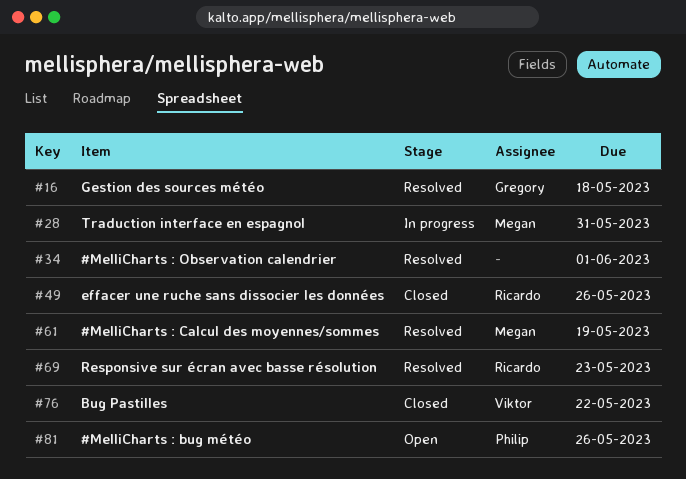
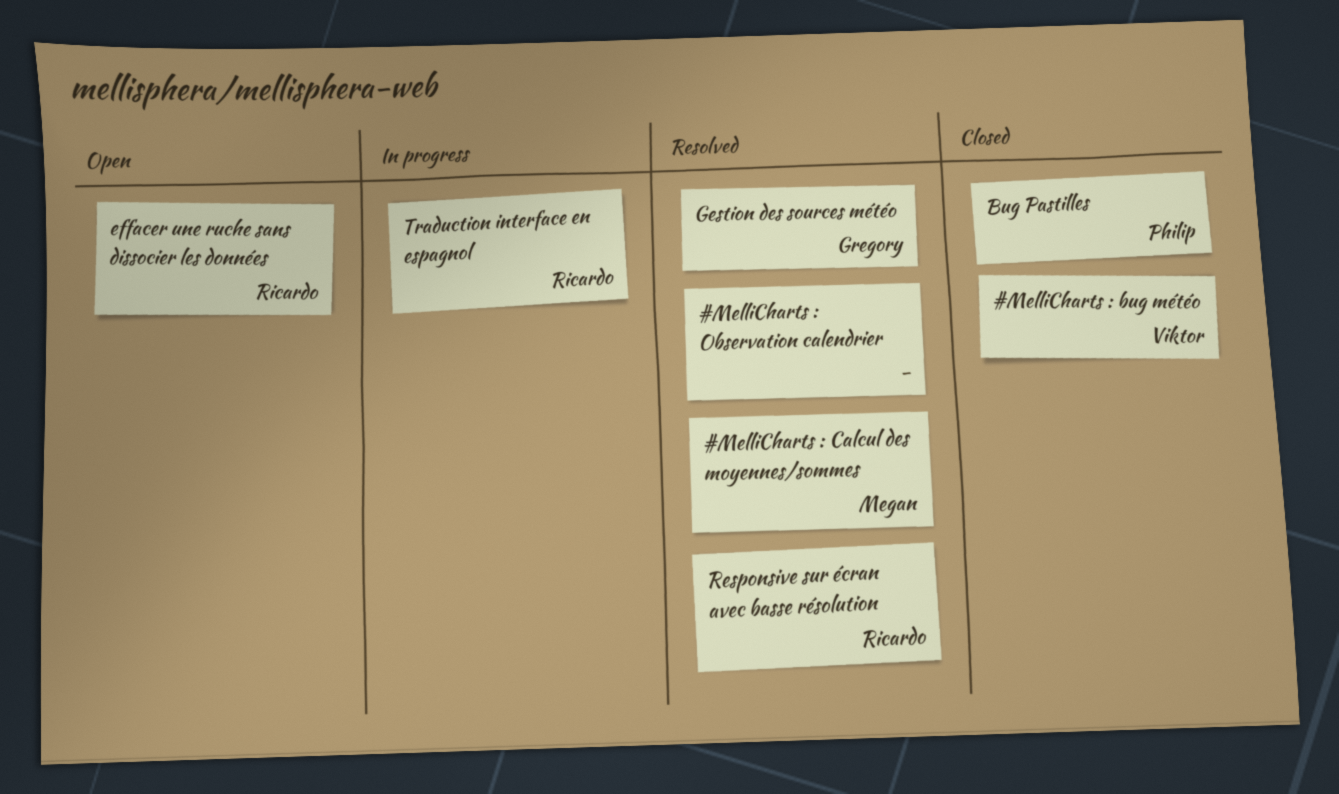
#MelliCharts : bug météo, status: Open -> Closed
#MelliCharts : bug météo, owner: Philip -> Viktor
Bug Pastilles, owner: Viktor -> Philip
effacer une ruche sans dissocier les données, status: Closed -> Open
Traduction interface en espagnol, owner: Megan -> Ricardo

